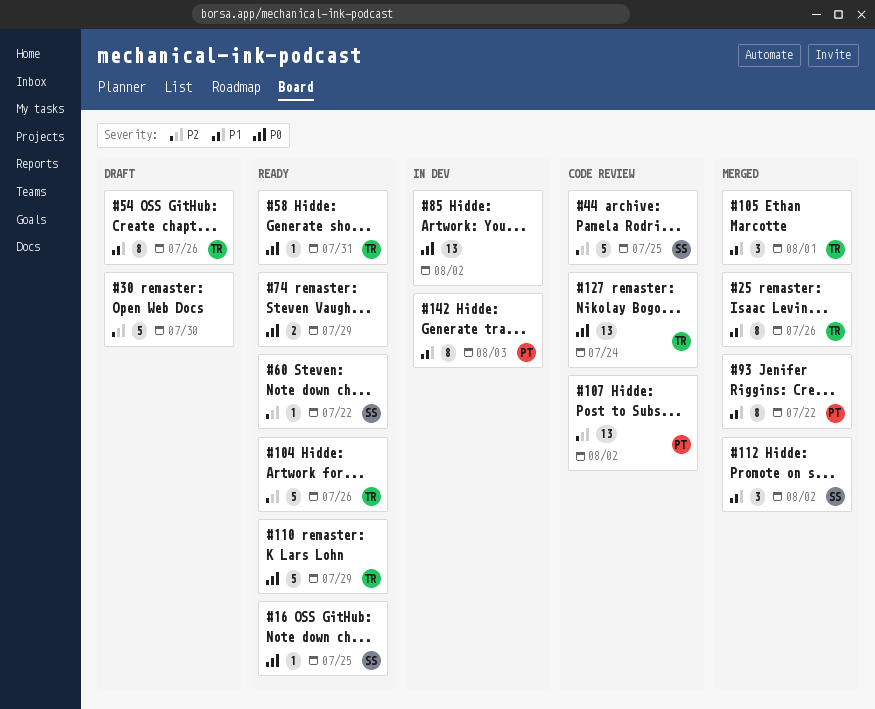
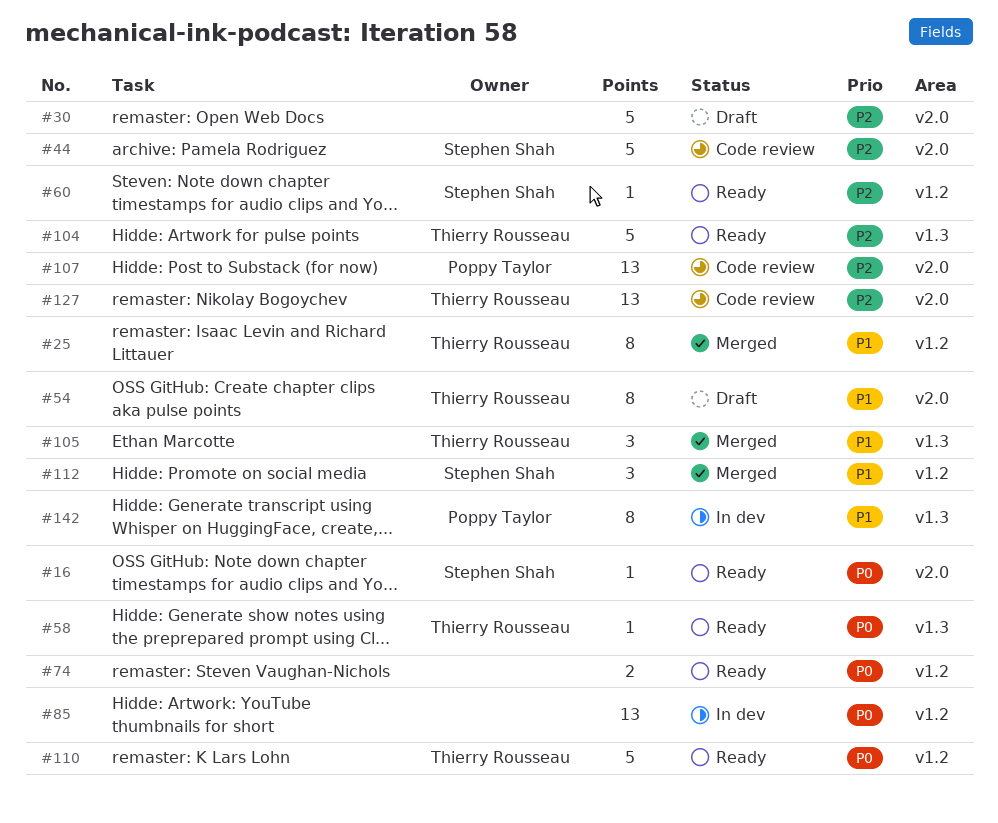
#93: present -> none
#127, priority: P0 -> P2

